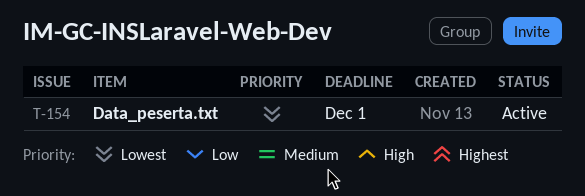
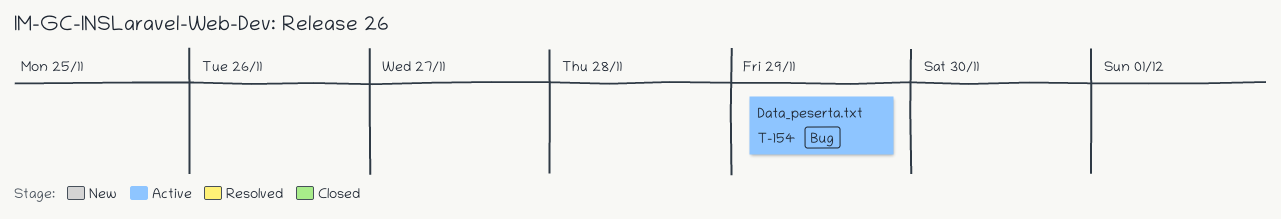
T-154, due: Dec 1 -> Nov 29

